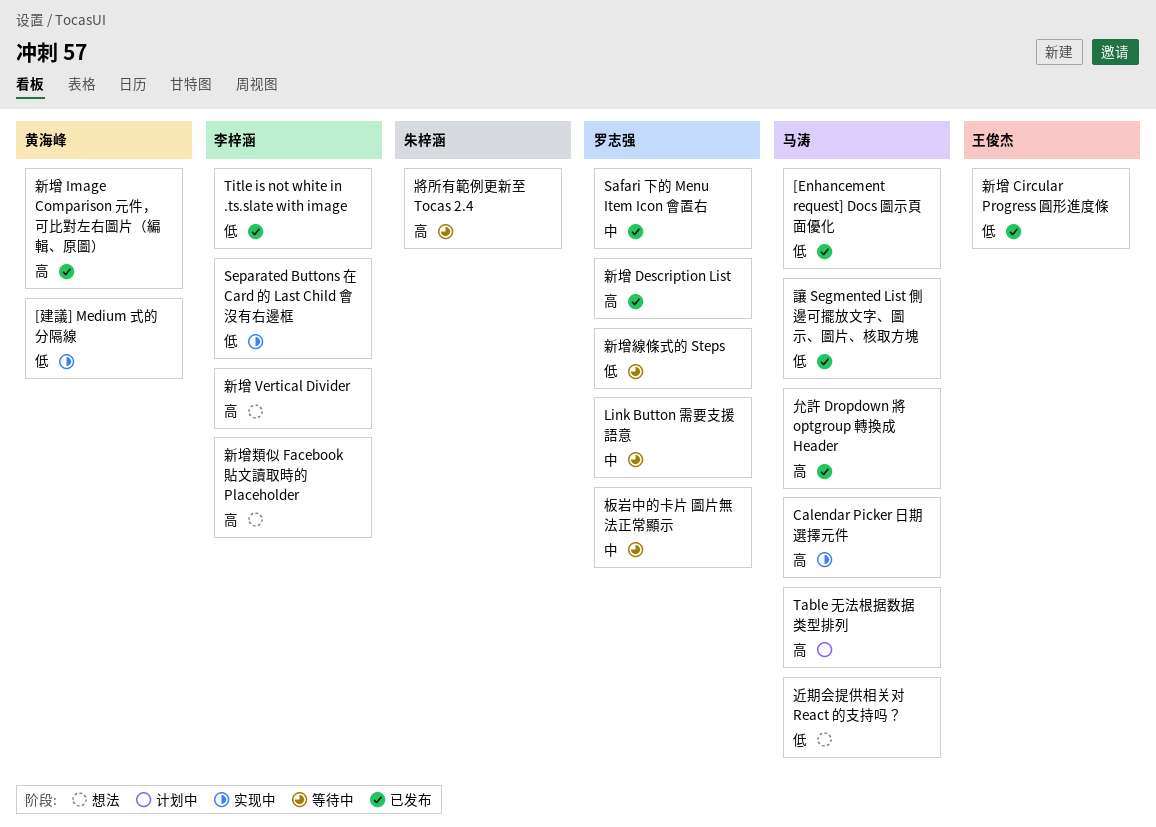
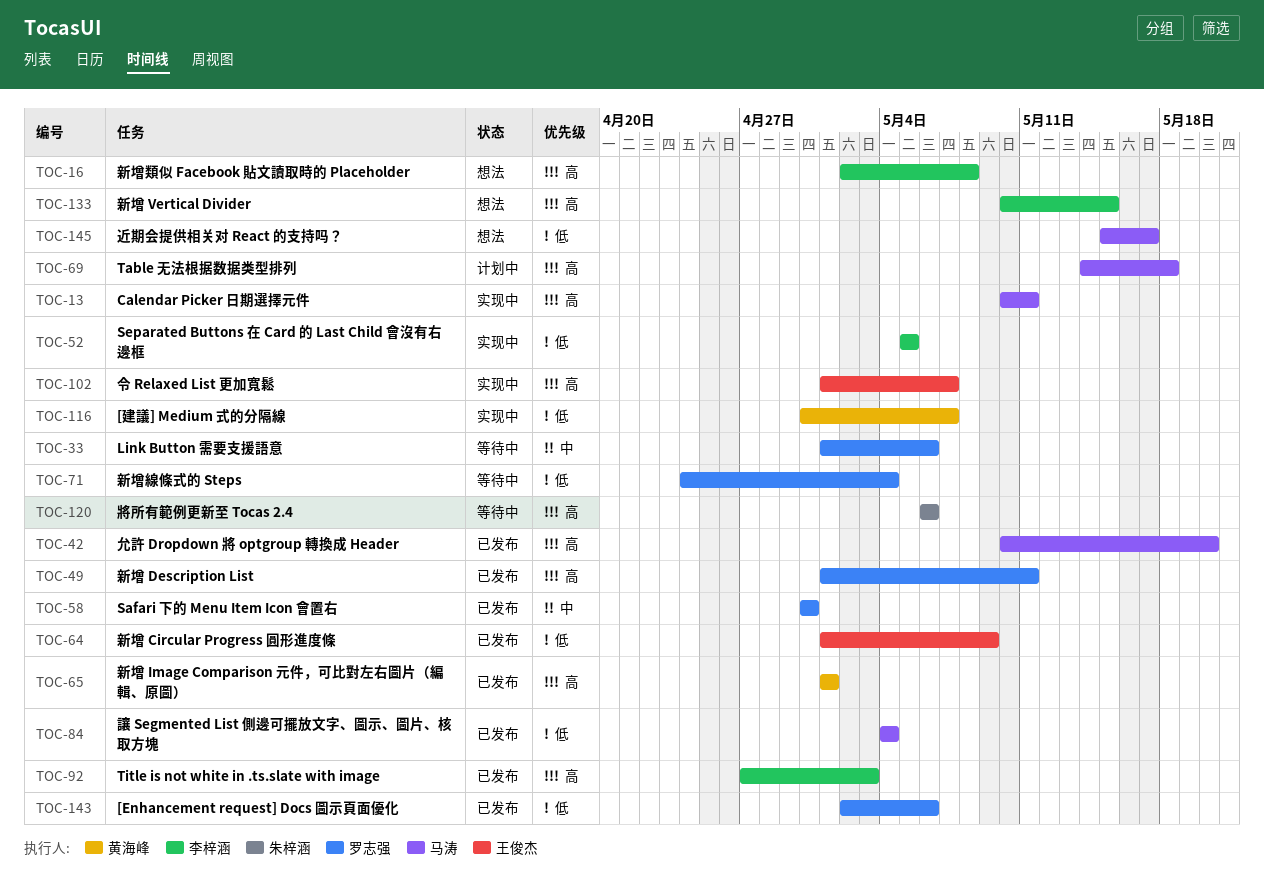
[Enhancement request] Docs 圖示頁面優化, owner: 马涛 -> 罗志强
Title is not white in .ts.slate with image, priority: 低 -> 高
令 Relaxed List 更加寬鬆: none -> present
板岩中的卡片 圖片無法正常顯示: present -> none

